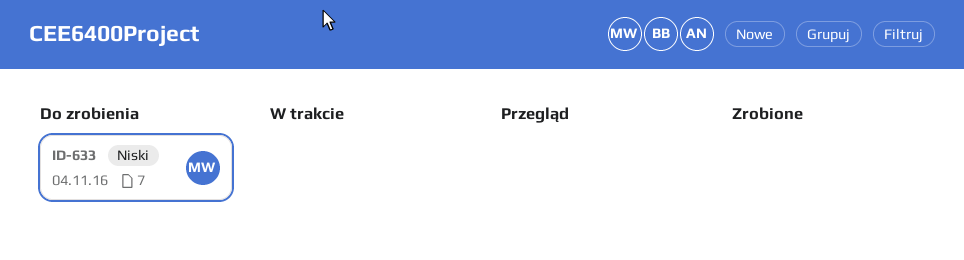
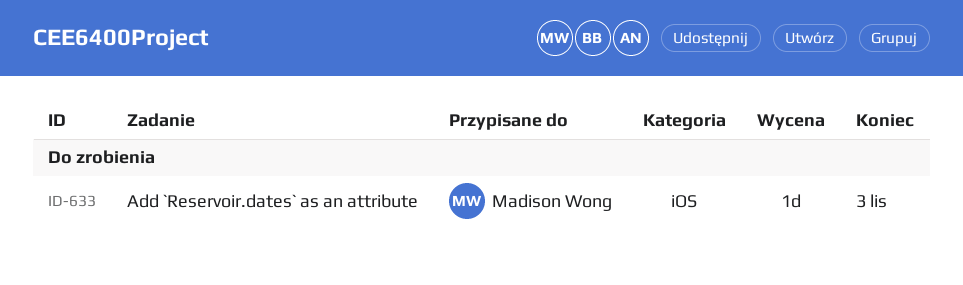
ID-633, due: Nov 4 -> Nov 3

